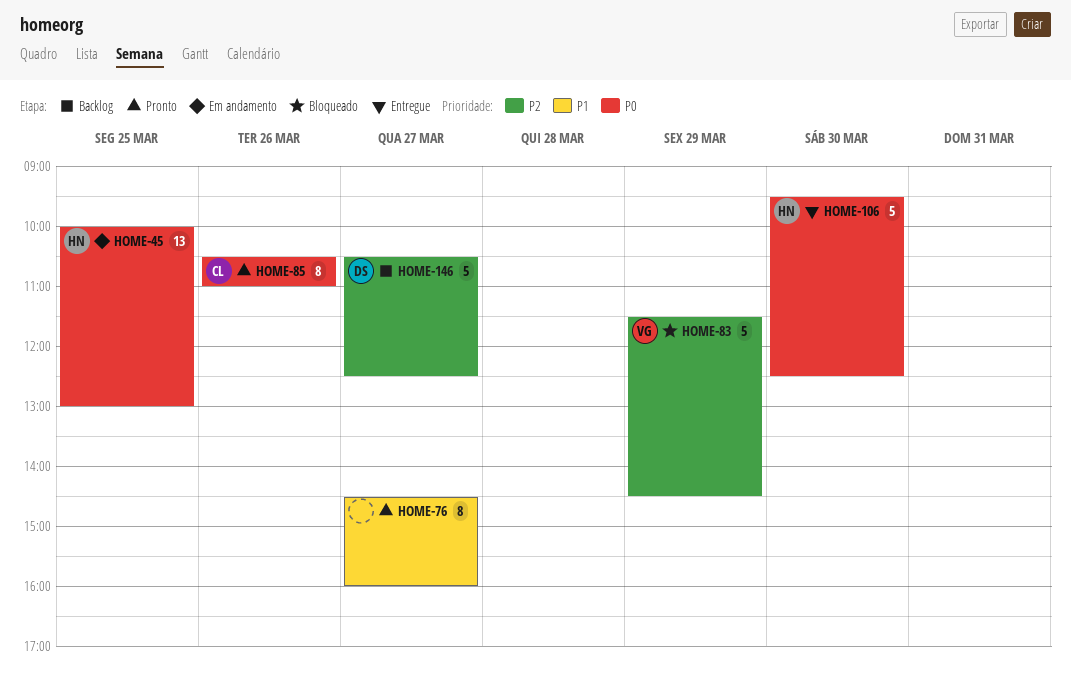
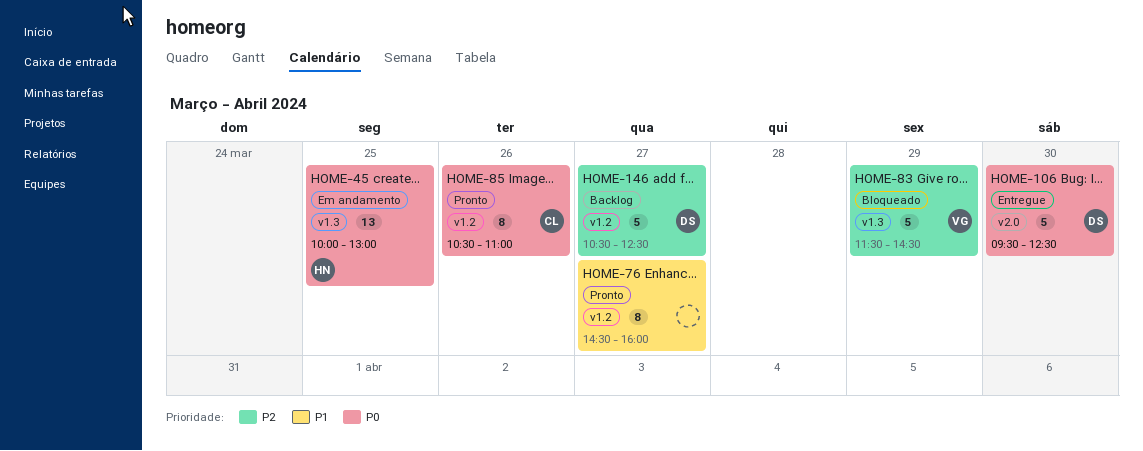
HOME-106, owner: HN -> DS

